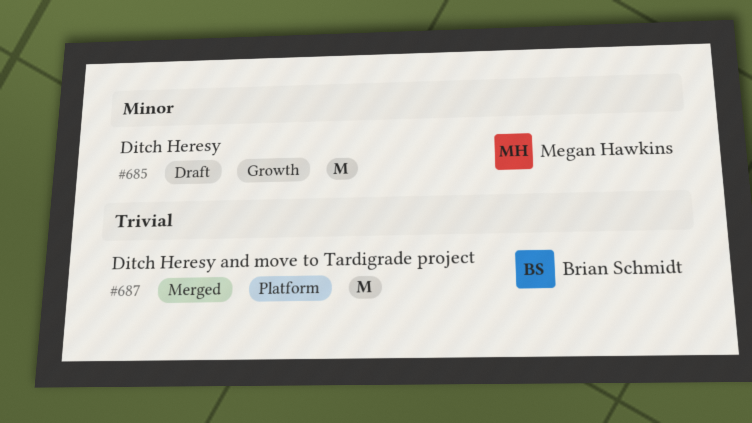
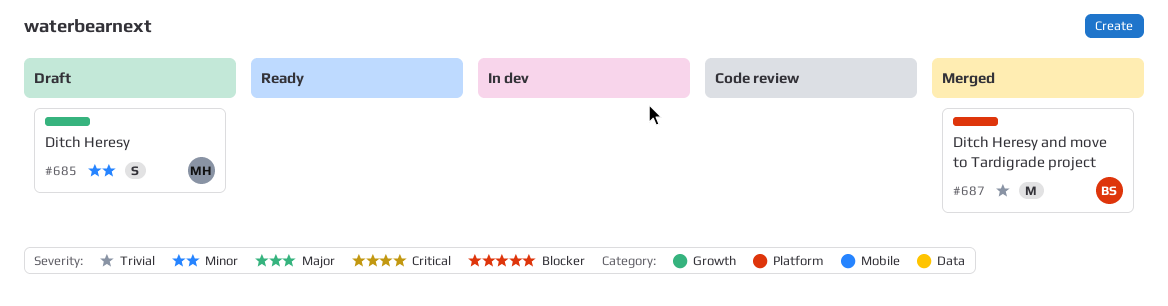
#685, estimate: M -> S

